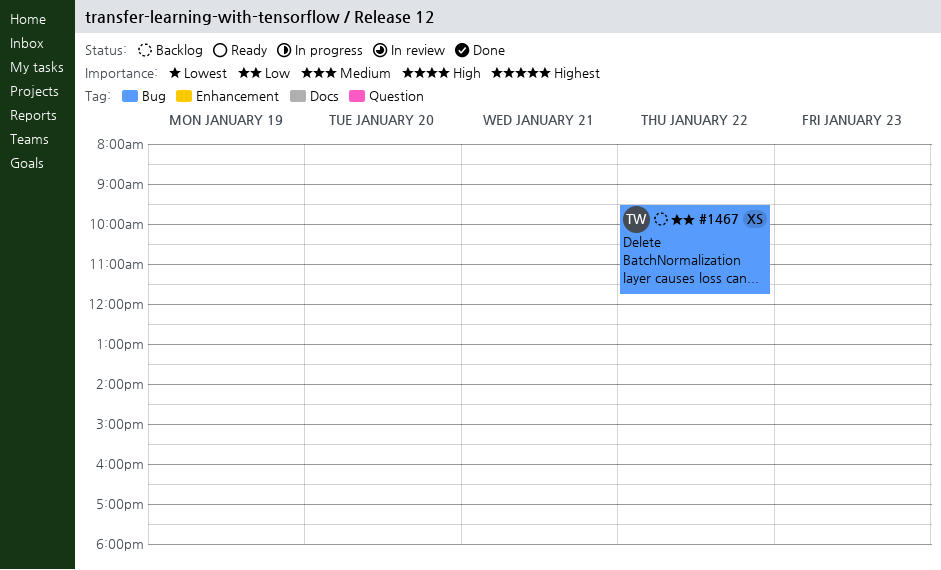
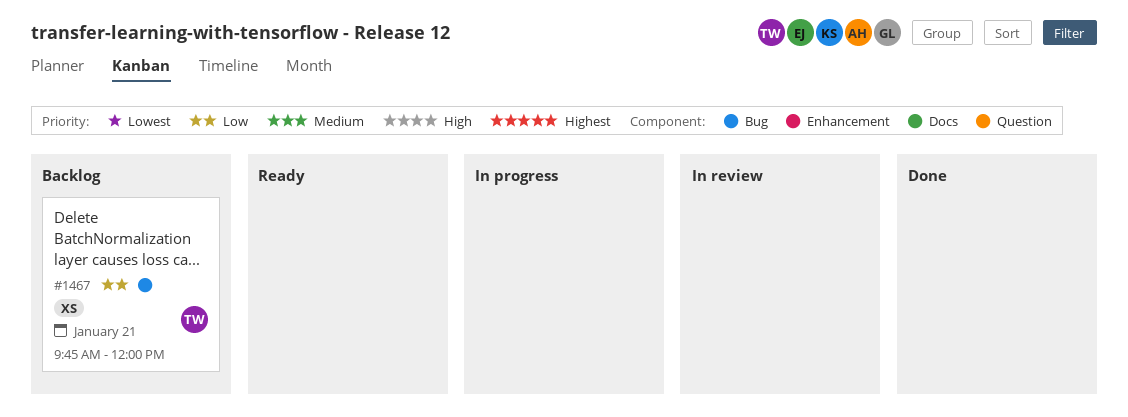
#1467, day: Jan 22 -> Jan 21
#1467, begins: 09:30 -> 09:45
#1467, ends: 11:45 -> 12:00

